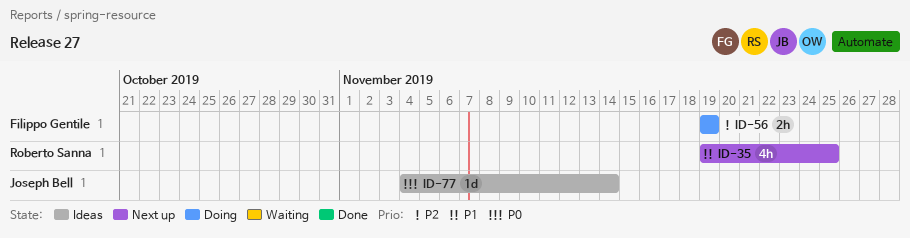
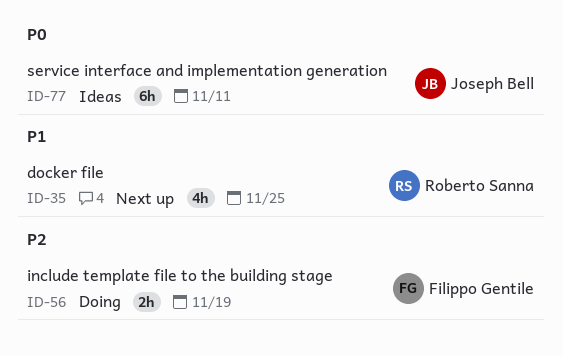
ID-77, estimate: 1d -> 6h
ID-77, due: Nov 14 -> Nov 11

